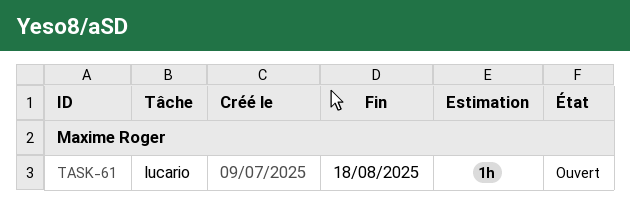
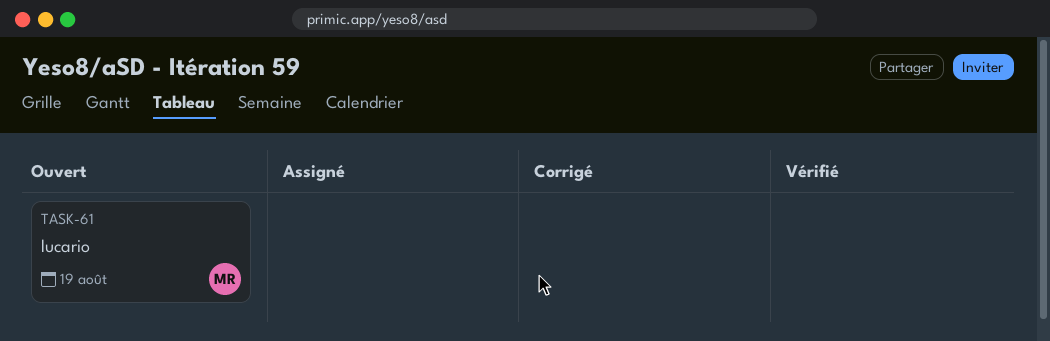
TASK-61, due: Aug 18 -> Aug 19

